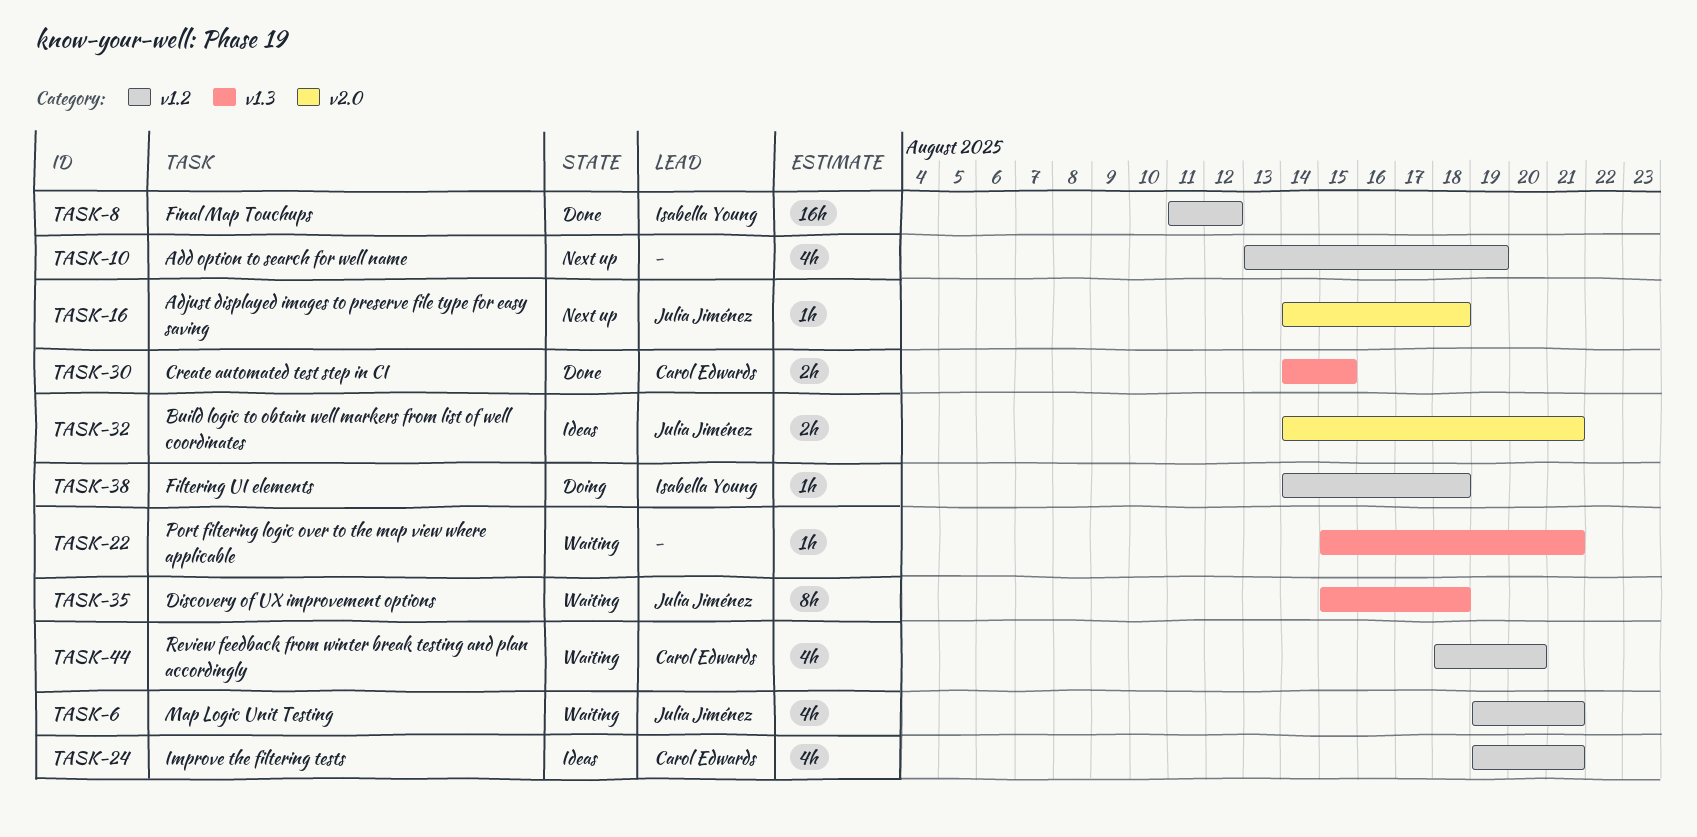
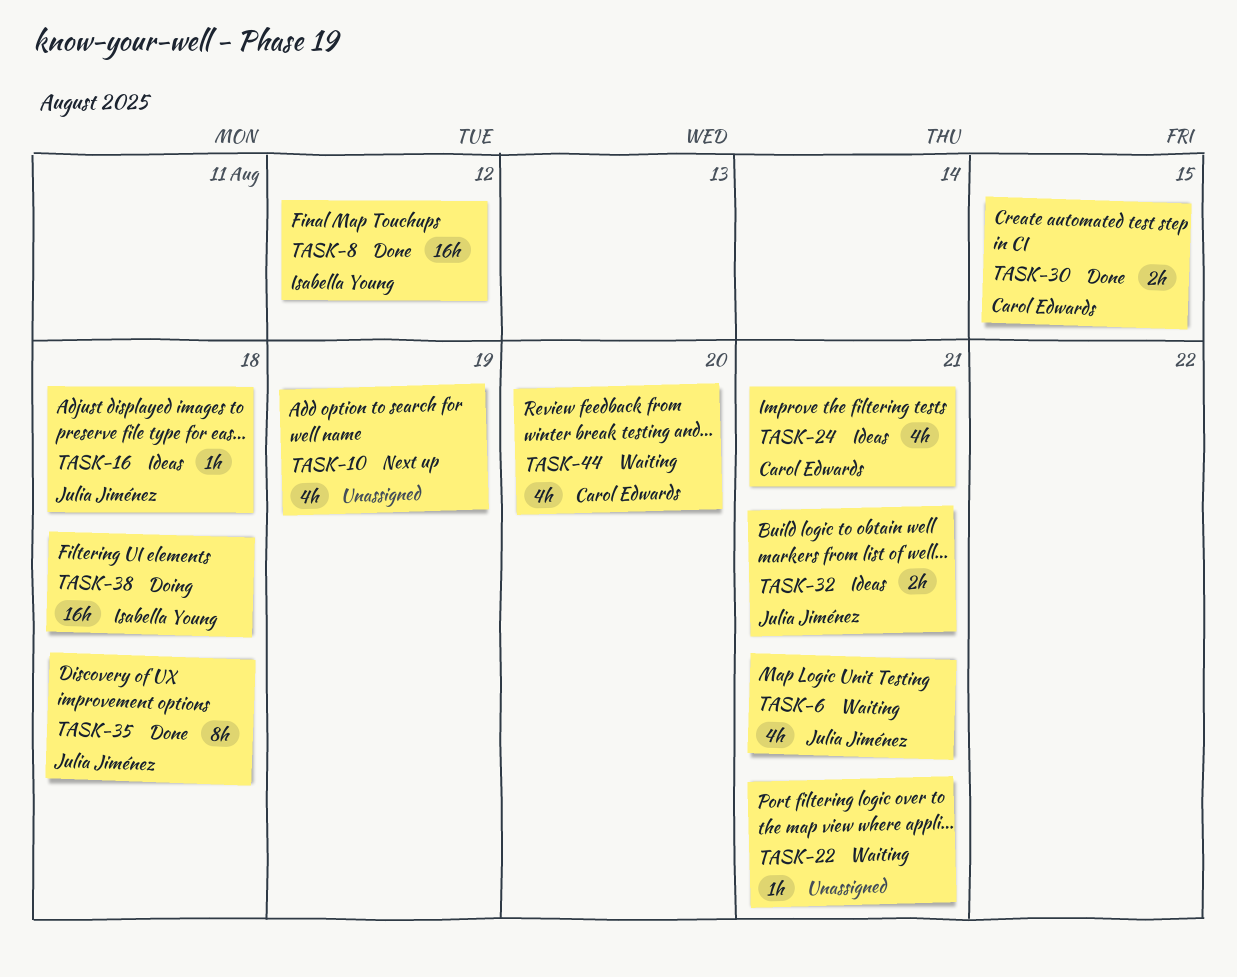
TASK-16, status: Next up -> Ideas
TASK-35, status: Waiting -> Done
TASK-38, estimate: 1h -> 16h

